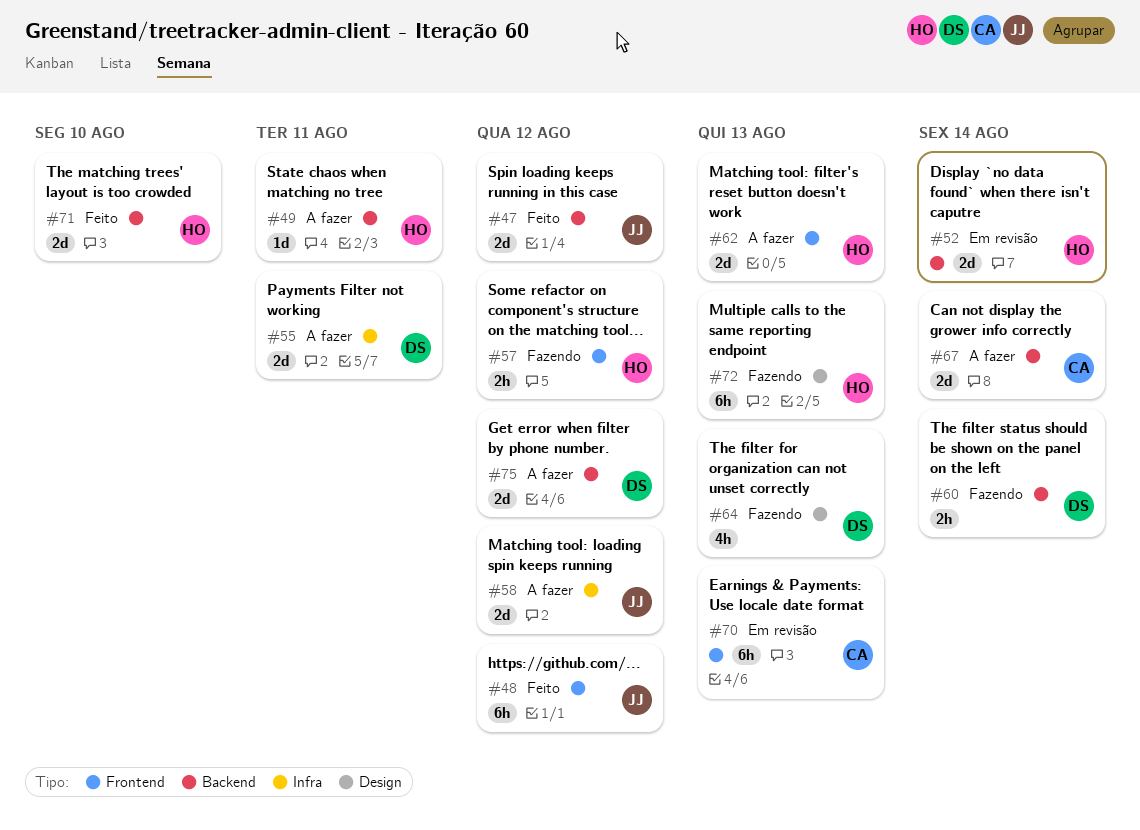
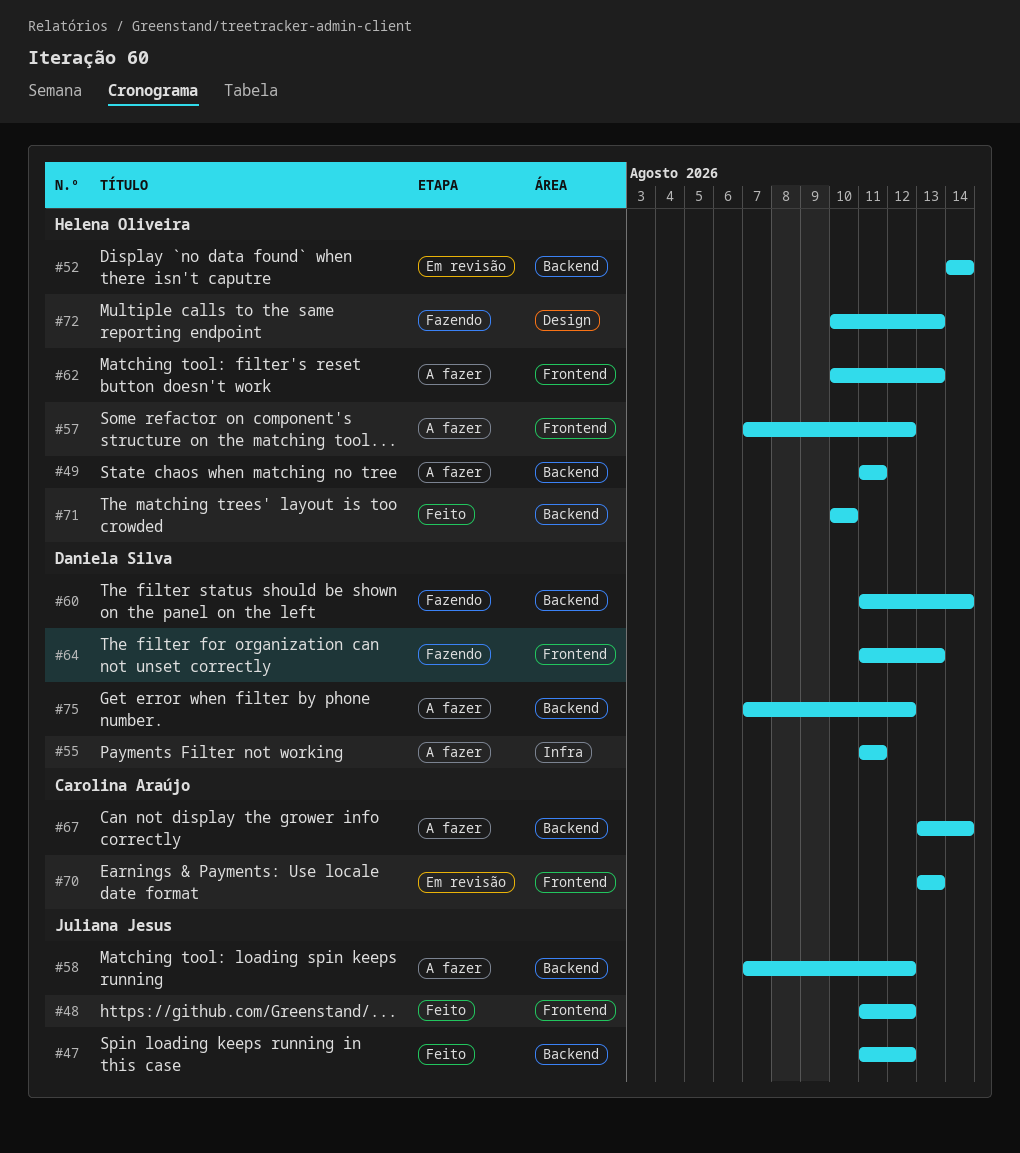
#57, status: Fazendo -> A fazer
#58, label: Infra -> Backend
#64, label: Design -> Frontend

